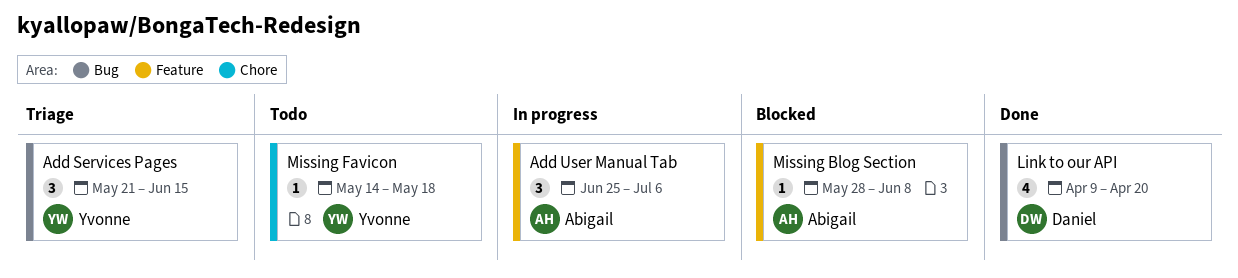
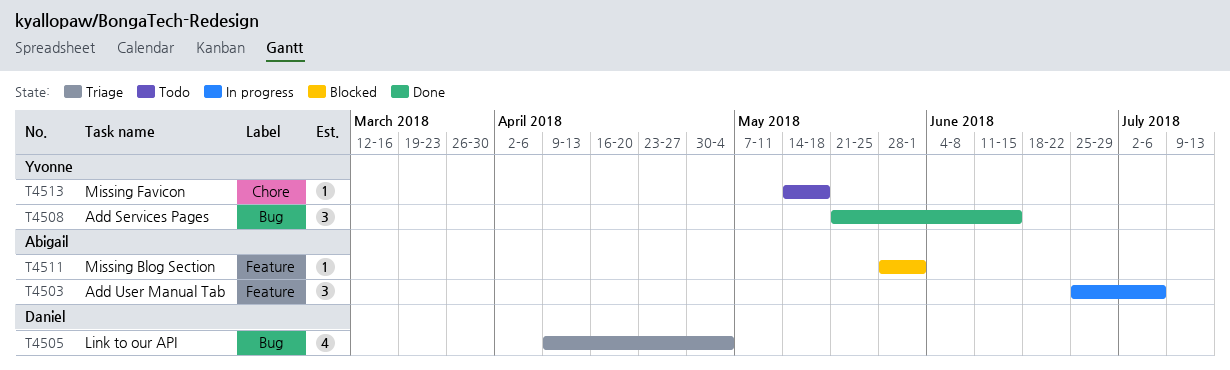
Add Services Pages, status: Triage -> Done
Link to our API, status: Done -> Triage
Link to our API, due: Apr 20 -> May 4
Missing Blog Section, due: Jun 8 -> Jun 1

